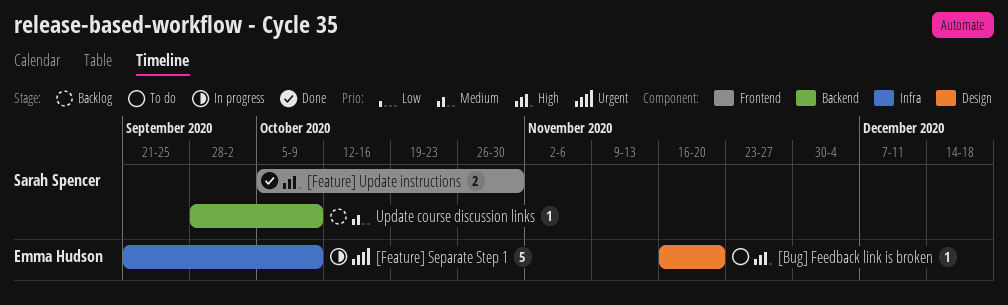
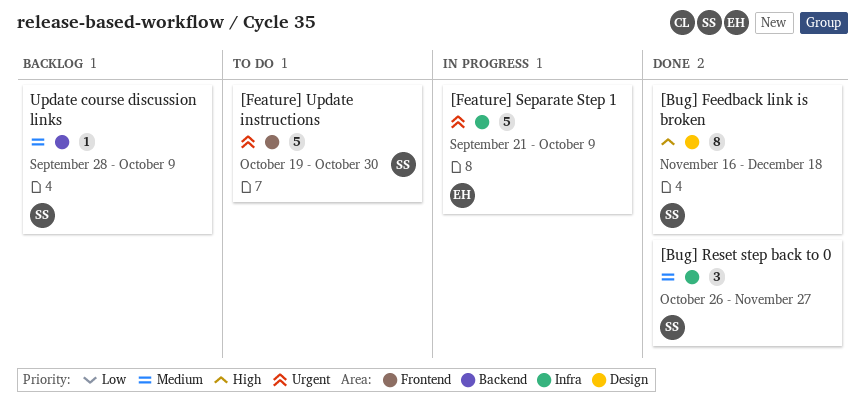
[Bug] Feedback link is broken, status: To do -> Done
[Bug] Feedback link is broken, owner: Emma Hudson -> Sarah Spencer
[Bug] Feedback link is broken, estimate: 1 -> 8
[Bug] Feedback link is broken, due: Nov 20 -> Dec 18
[Bug] Reset step back to 0: none -> present
[Feature] Update instructions, status: Done -> To do
[Feature] Update instructions, priority: High -> Urgent
[Feature] Update instructions, estimate: 2 -> 5
[Feature] Update instructions, start: Oct 5 -> Oct 19

